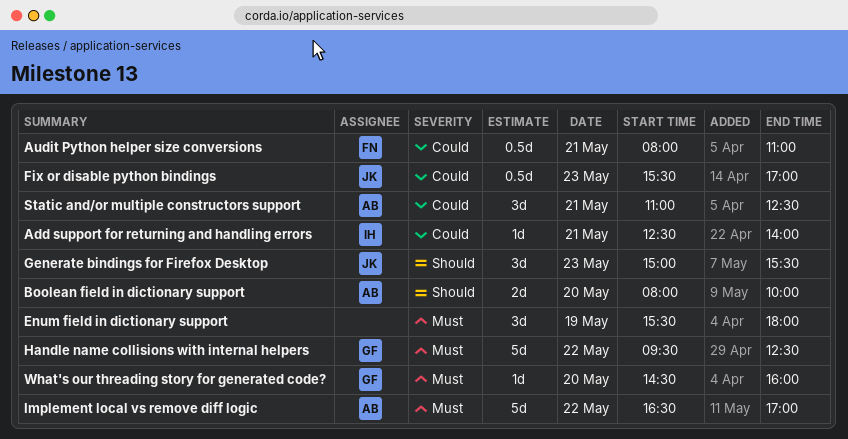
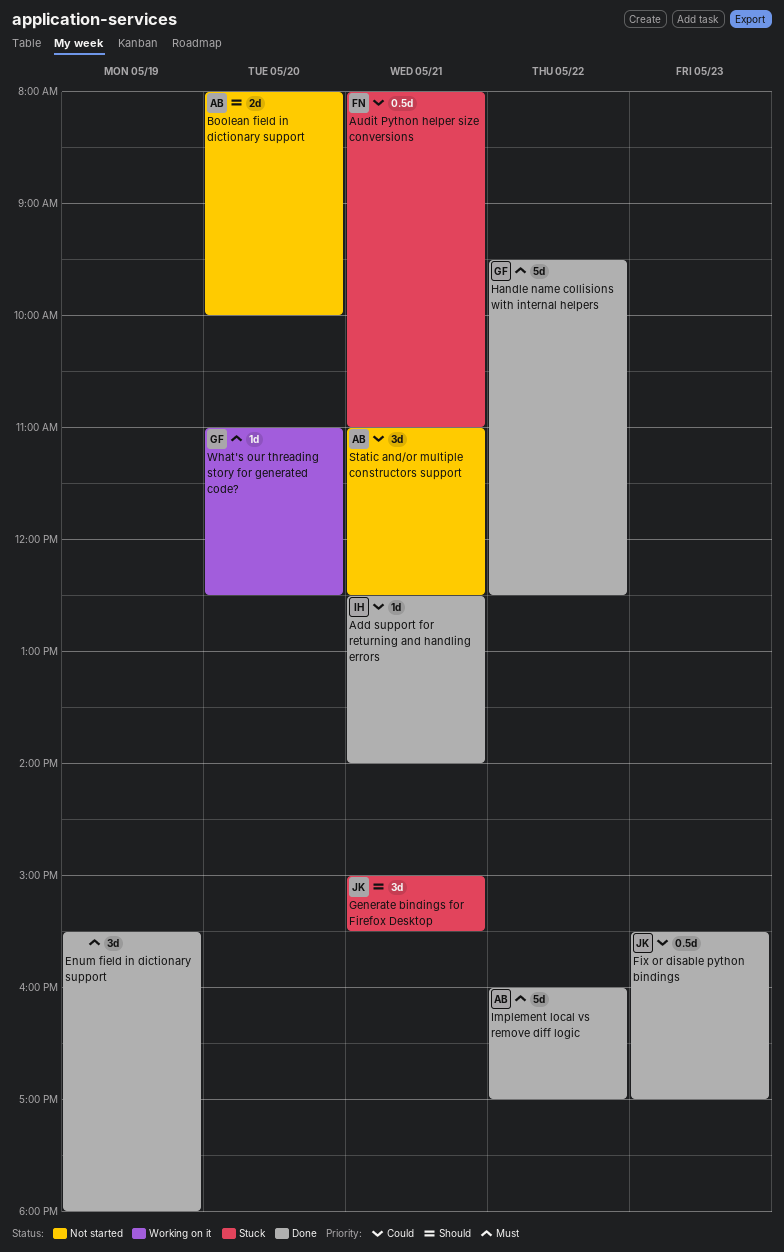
Generate bindings for Firefox Desktop, day: May 23 -> May 21
Implement local vs remove diff logic, begins: 16:30 -> 16:00
What's our threading story for generated code?, begins: 14:30 -> 11:00
What's our threading story for generated code?, ends: 16:00 -> 12:30

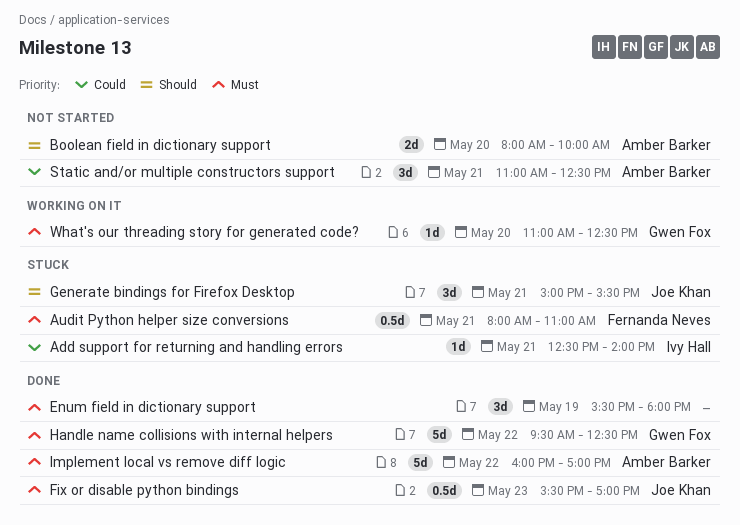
Add support for returning and handling errors, status: Done -> Stuck
Audit Python helper size conversions, priority: Could -> Must
Fix or disable python bindings, priority: Could -> Must

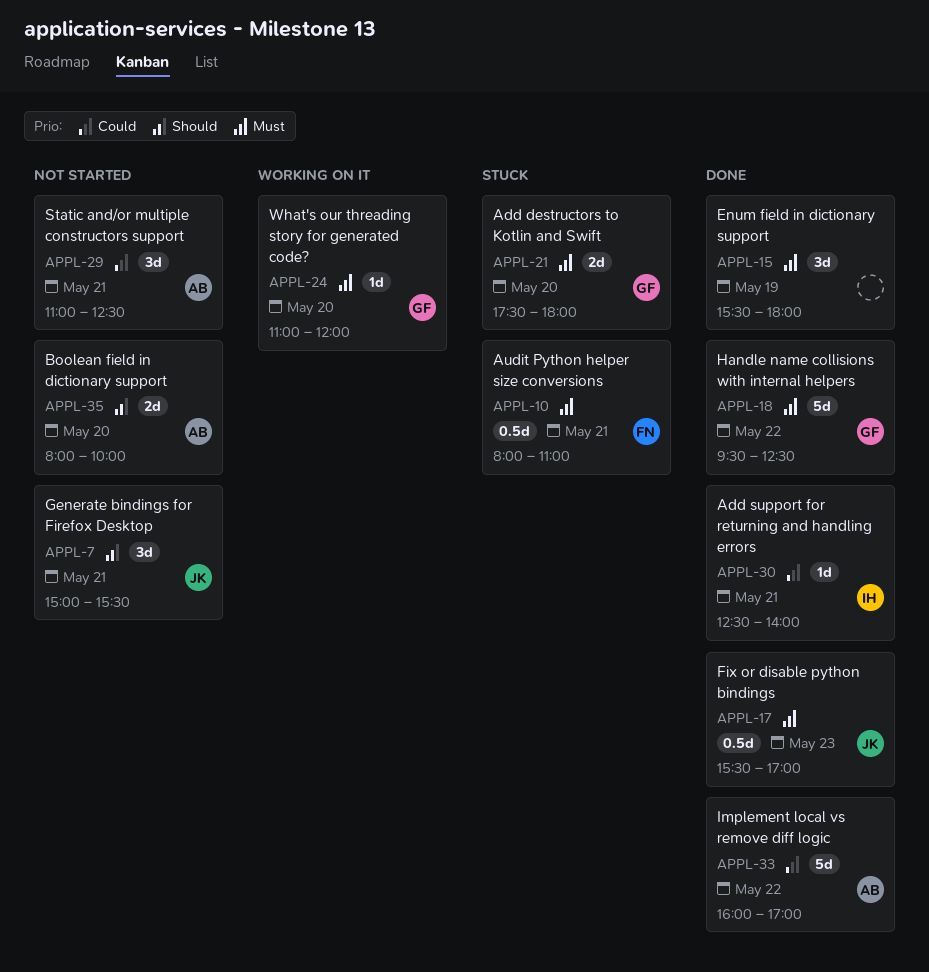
Add destructors to Kotlin and Swift: none -> present
Add support for returning and handling errors, status: Stuck -> Done
Generate bindings for Firefox Desktop, status: Stuck -> Not started
Implement local vs remove diff logic, priority: Must -> Could
What's our threading story for generated code?, ends: 12:30 -> 12:00

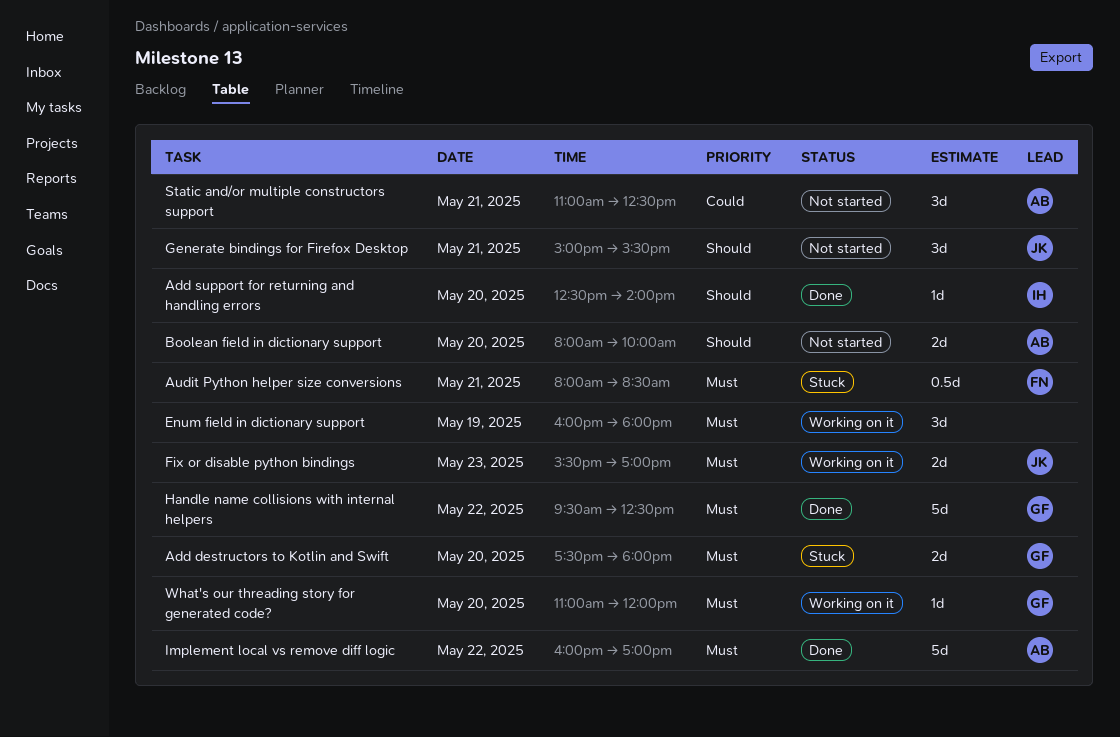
Add support for returning and handling errors, priority: Could -> Should
Add support for returning and handling errors, day: May 21 -> May 20
Audit Python helper size conversions, ends: 11:00 -> 08:30
Enum field in dictionary support, status: Done -> Working on it
Enum field in dictionary support, begins: 15:30 -> 16:00
Fix or disable python bindings, status: Done -> Working on it
Fix or disable python bindings, estimate: 0.5d -> 2d
Implement local vs remove diff logic, priority: Could -> Must

